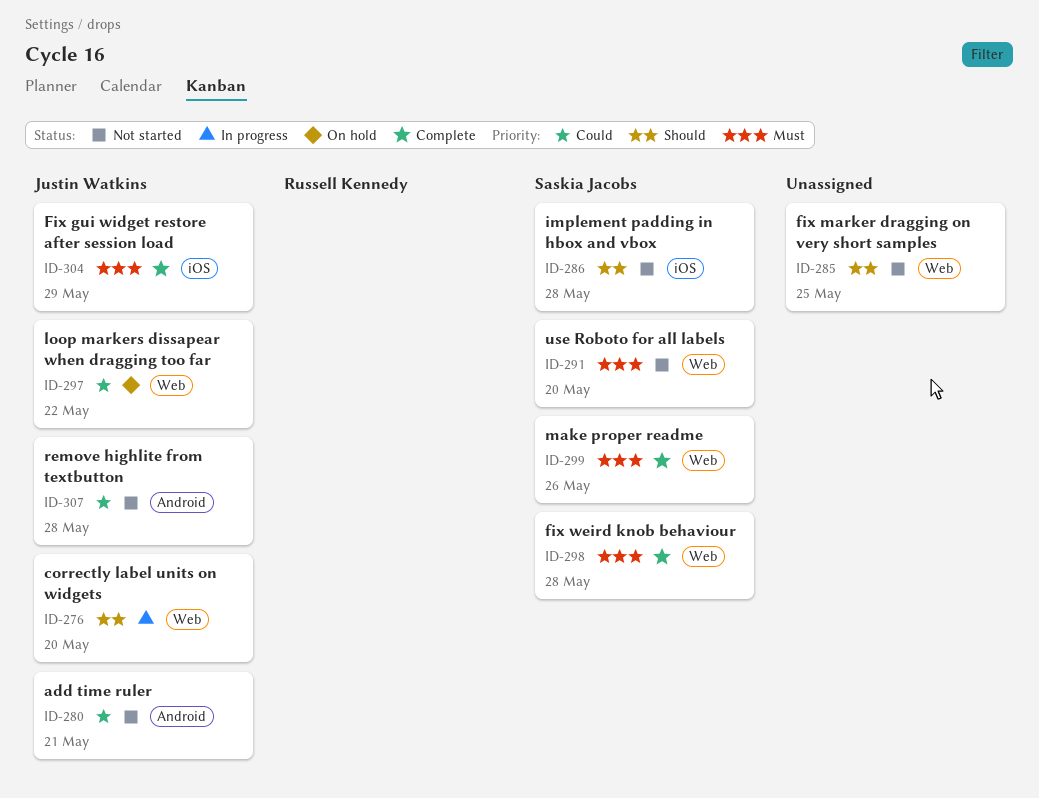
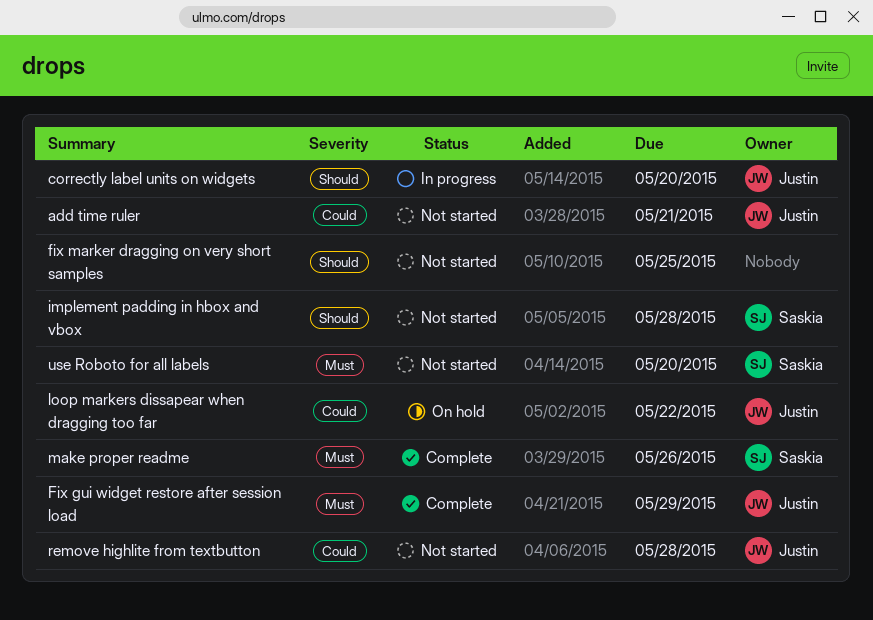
fix weird knob behaviour: present -> none

